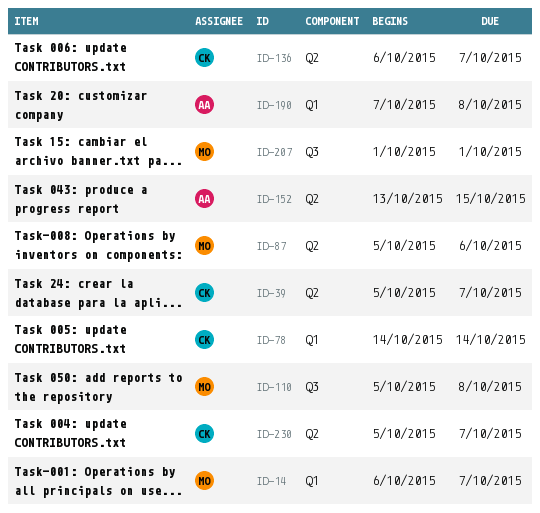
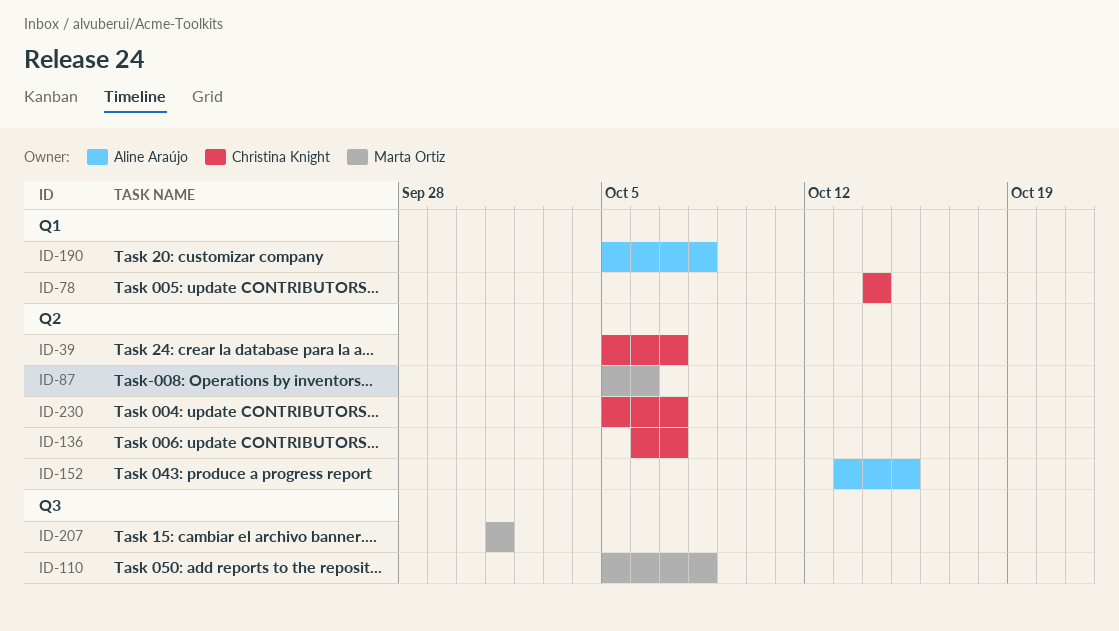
ID-14: present -> none
ID-190, start: Oct 7 -> Oct 5

